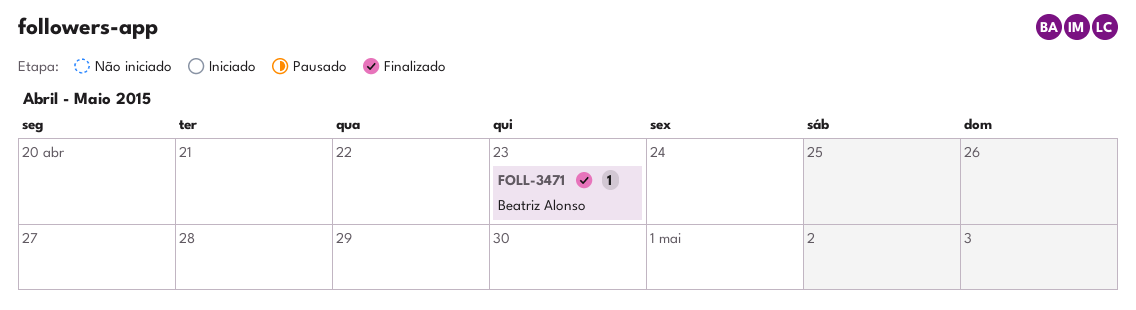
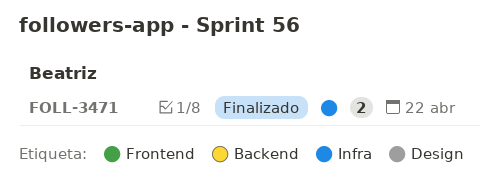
FOLL-3471, estimate: 1 -> 2
FOLL-3471, due: Apr 23 -> Apr 22

